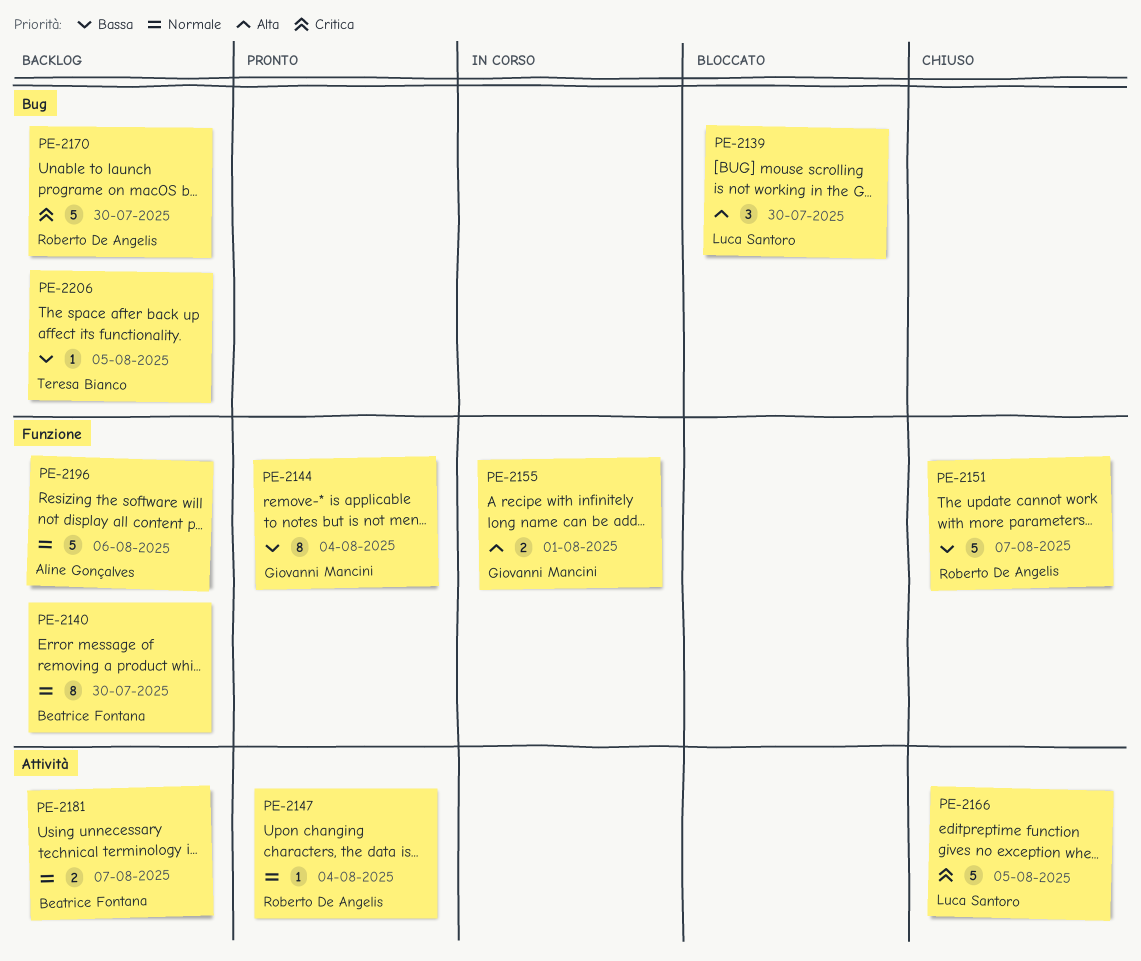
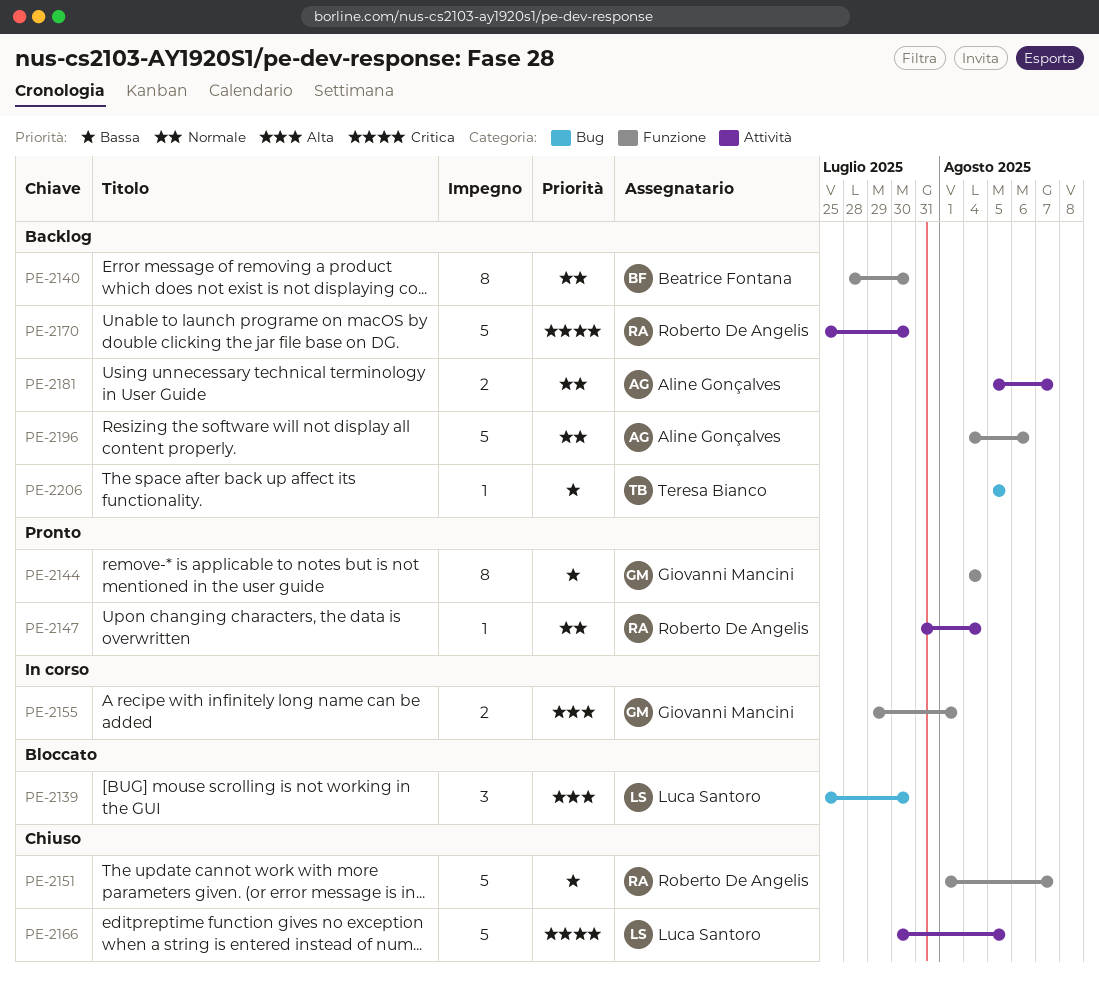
PE-2170, label: Bug -> Attività
PE-2181, owner: Beatrice Fontana -> Aline Gonçalves

